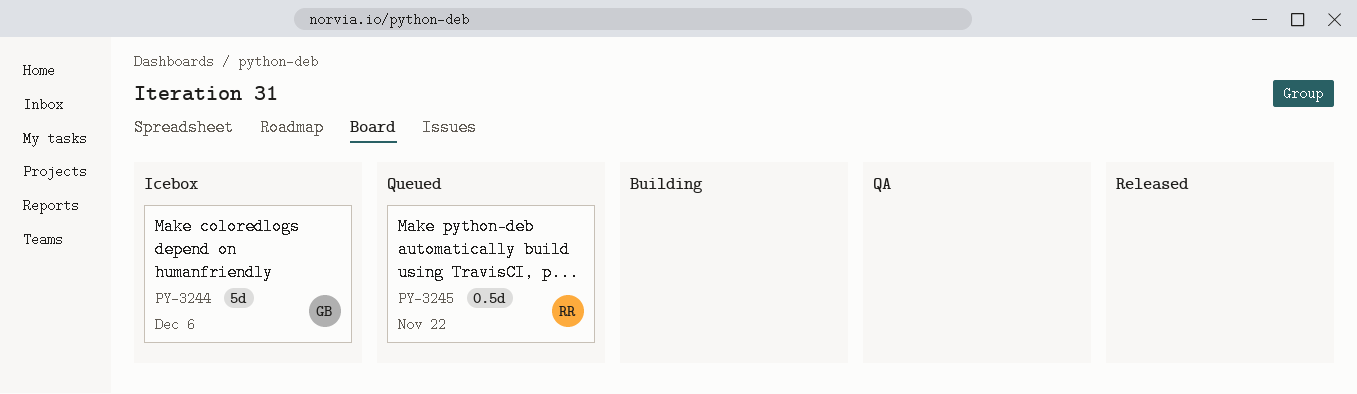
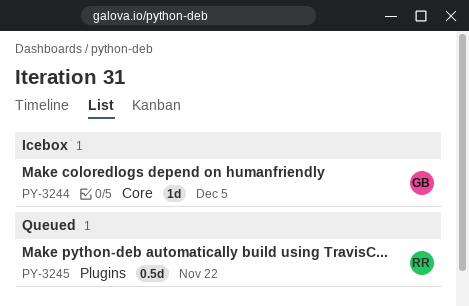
PY-3244, estimate: 5d -> 1d
PY-3244, due: Dec 6 -> Dec 5

